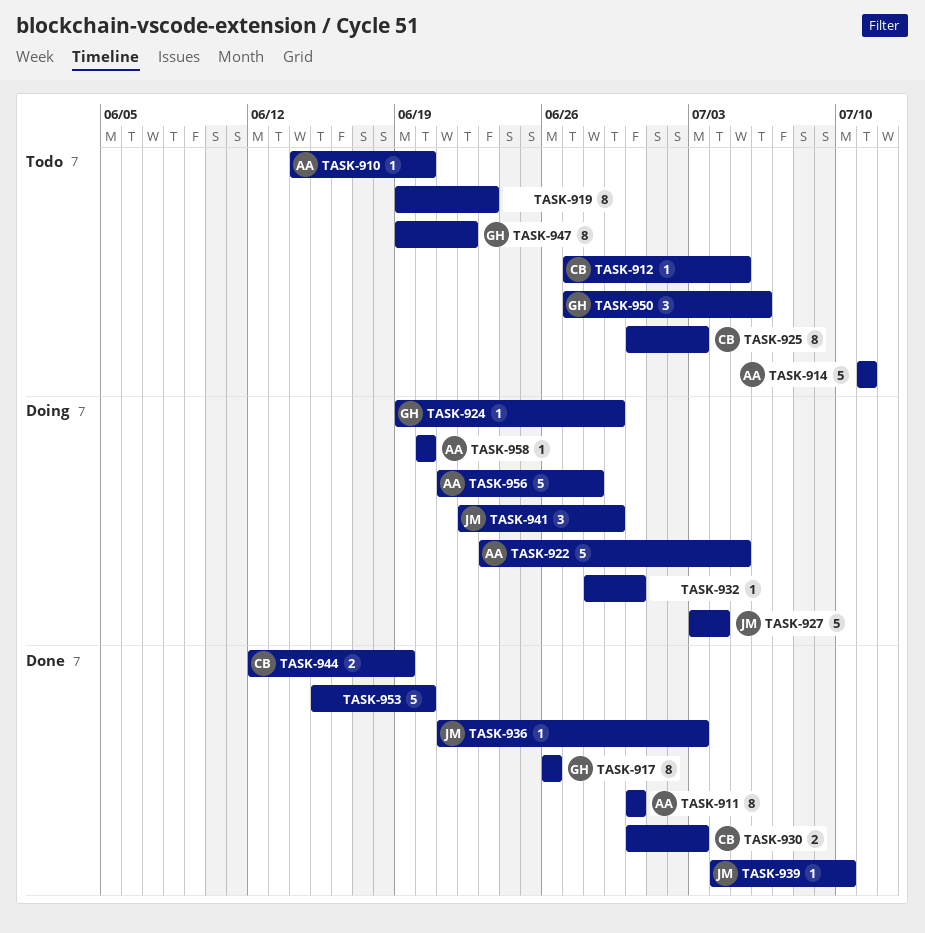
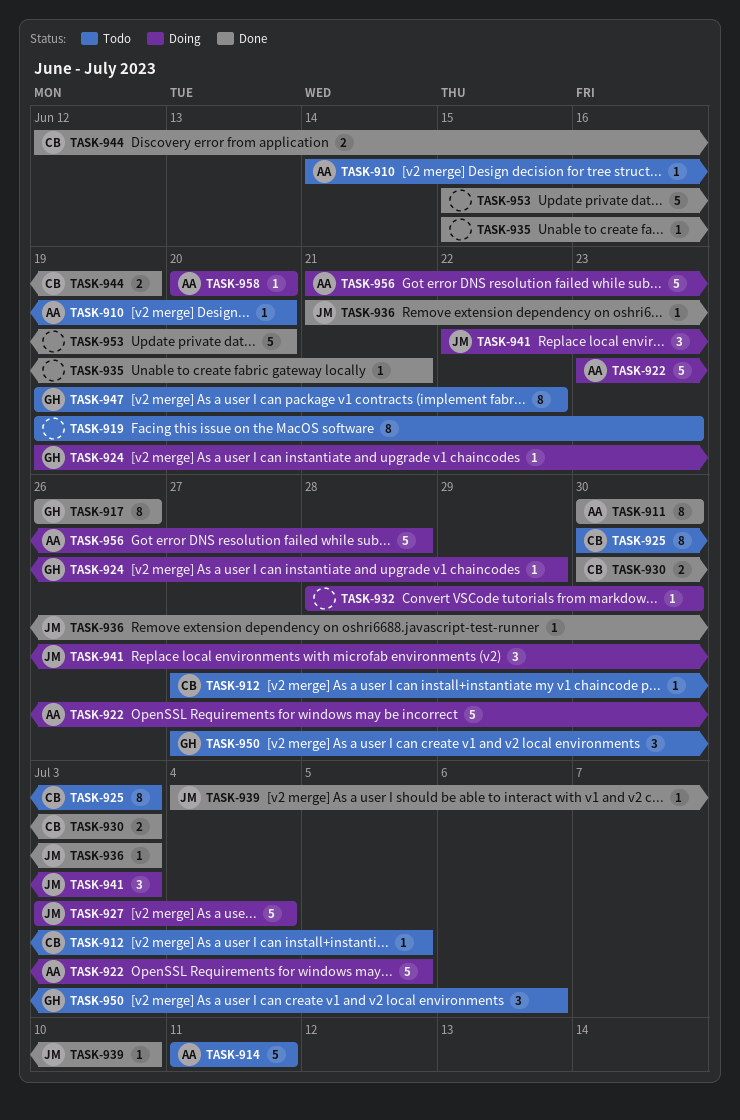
TASK-935: none -> present
TASK-941, due: Jun 29 -> Jul 3

